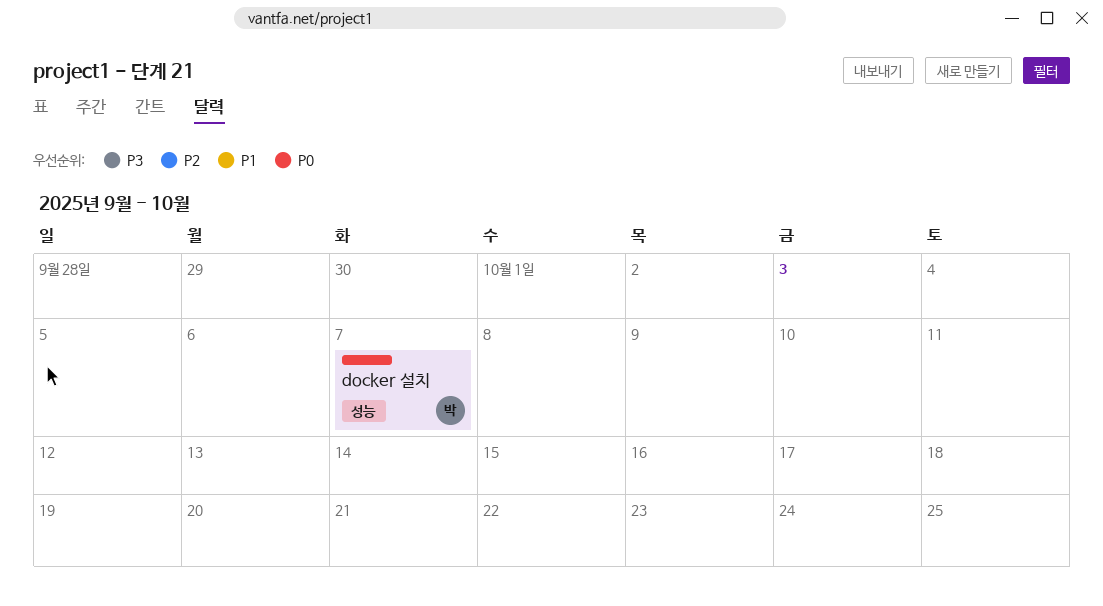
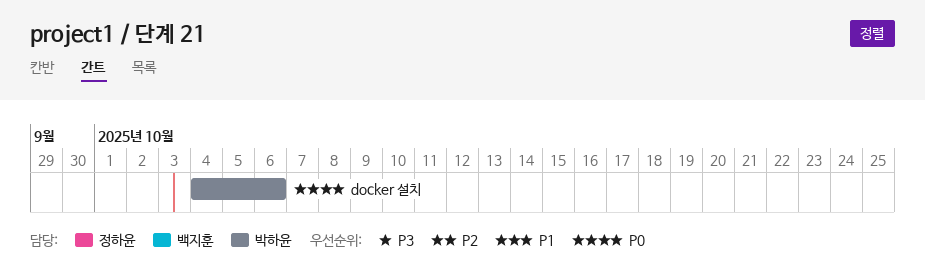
docker 설치, due: Oct 7 -> Oct 6

